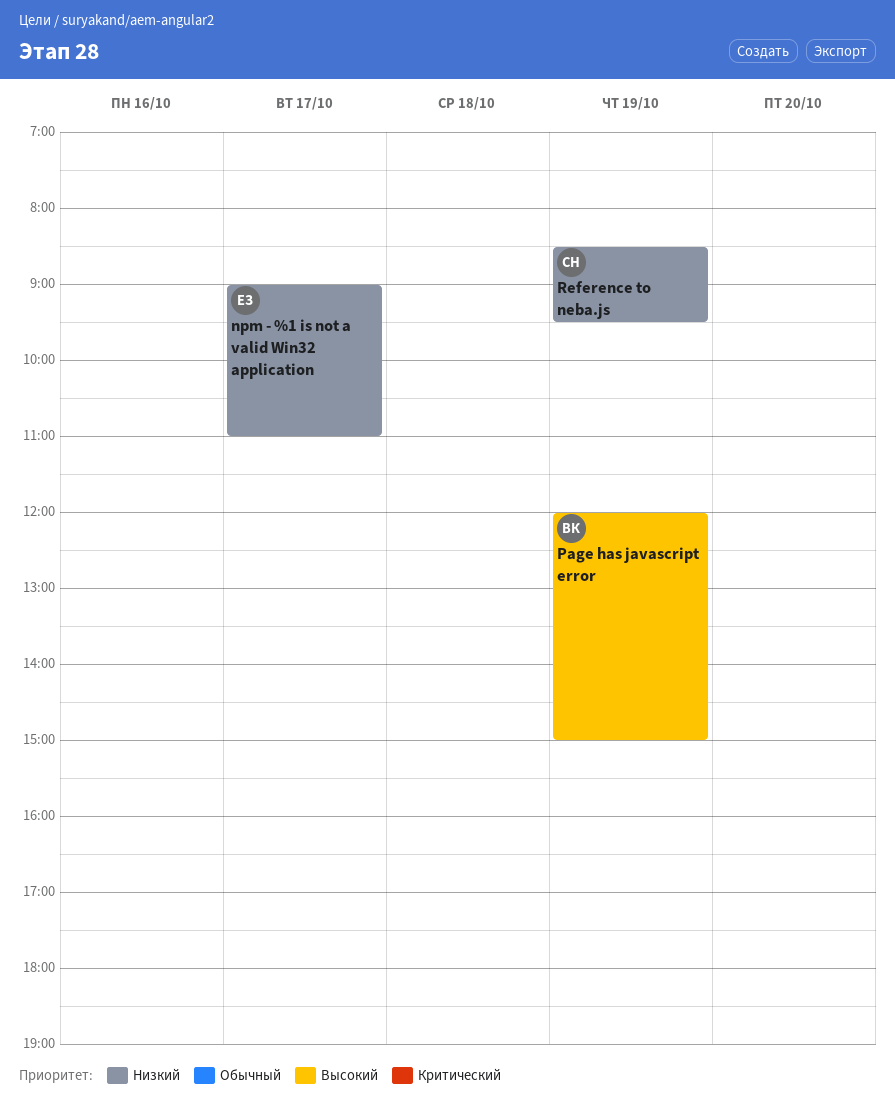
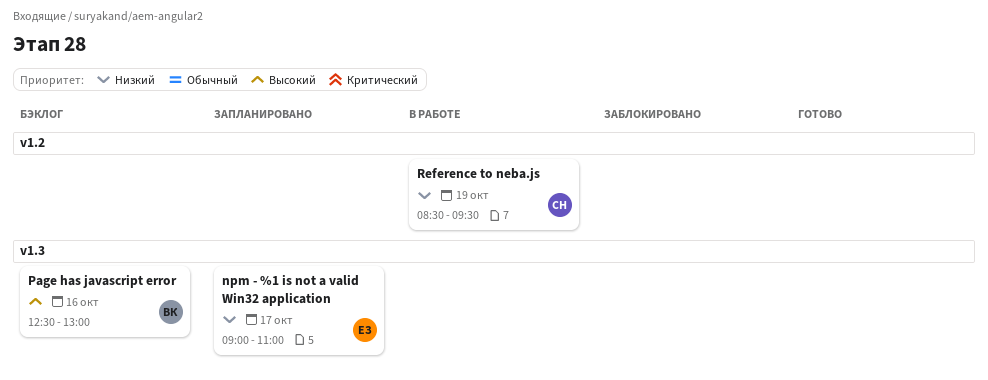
Page has javascript error, day: Oct 19 -> Oct 16
Page has javascript error, begins: 12:00 -> 12:30
Page has javascript error, ends: 15:00 -> 13:00

